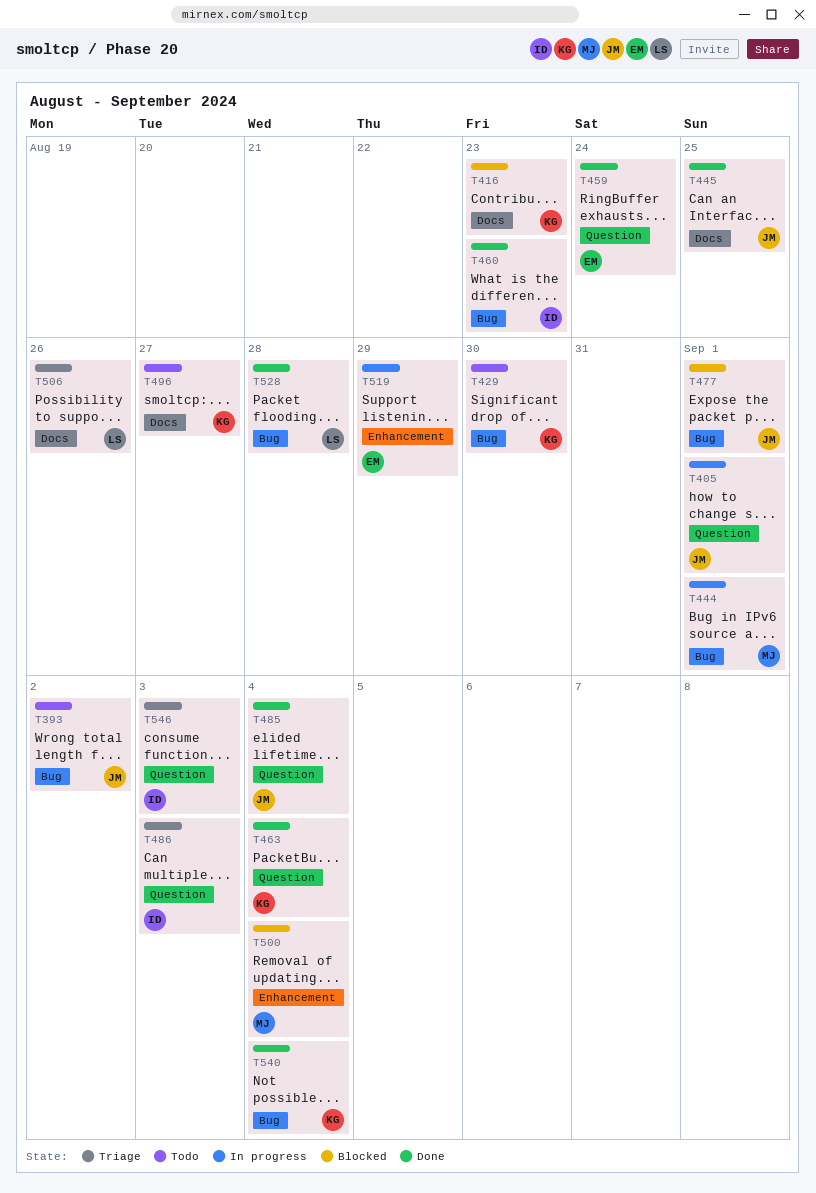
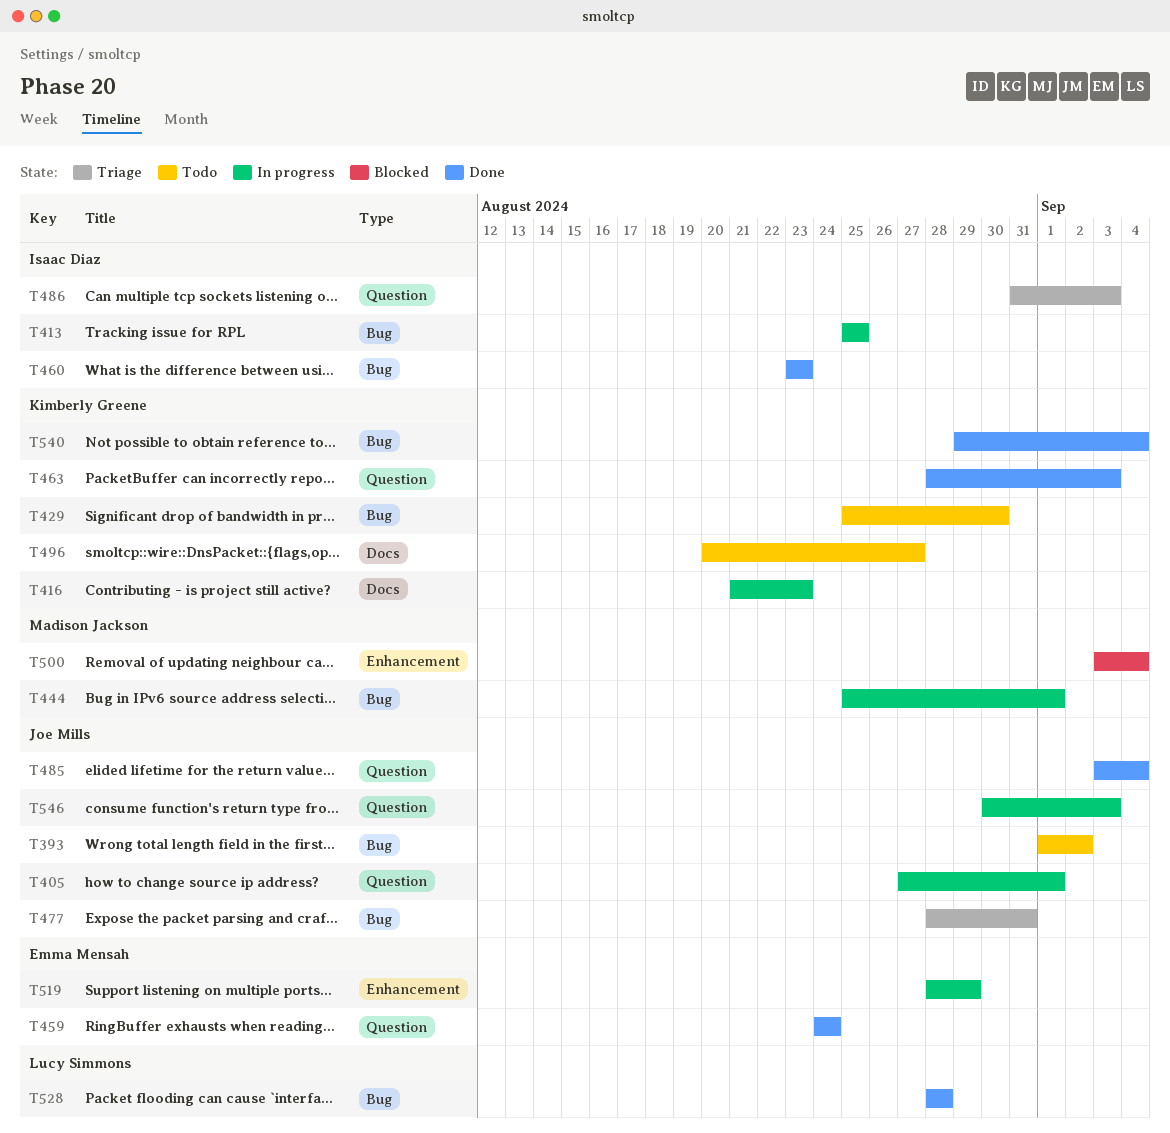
T413: none -> present
T416, status: Blocked -> In progress
T445: present -> none
T463, due: Sep 4 -> Sep 3
T477, status: Blocked -> Triage
T477, due: Sep 1 -> Aug 31
T506: present -> none
T546, status: Triage -> In progress
T546, owner: Isaac Diaz -> Joe Mills

